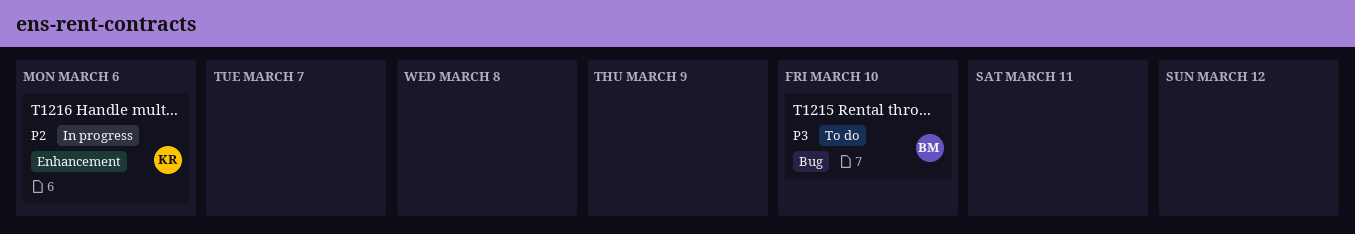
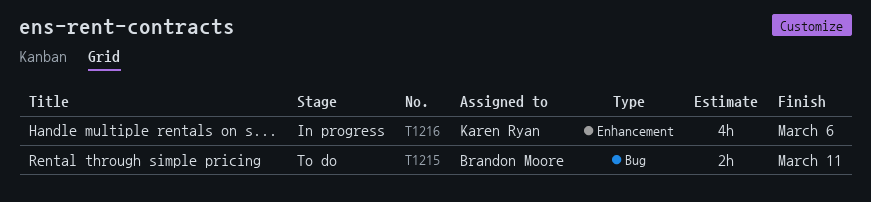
T1215, due: Mar 10 -> Mar 11

